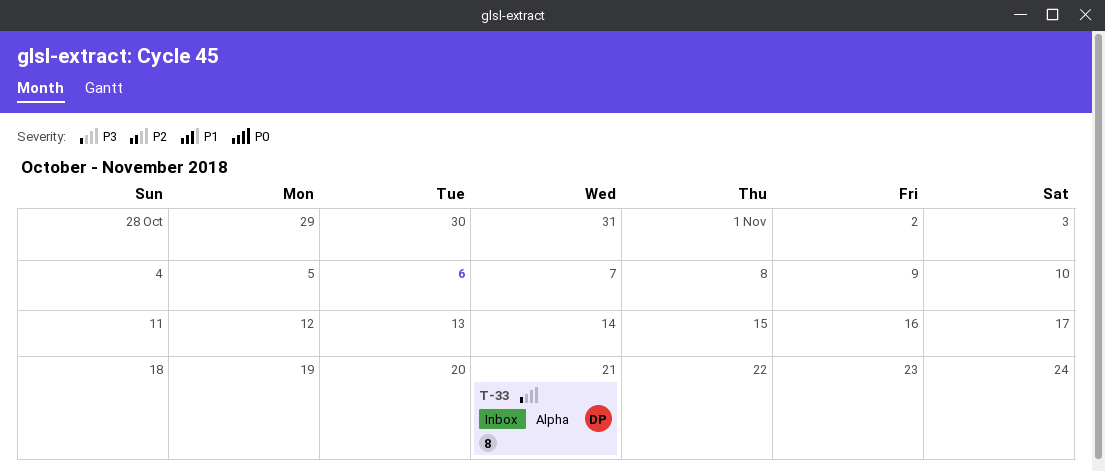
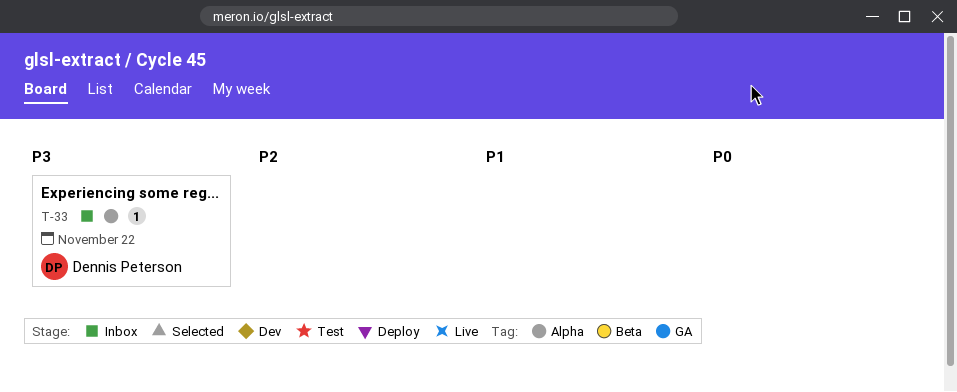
T-33, estimate: 8 -> 1
T-33, due: Nov 21 -> Nov 22

